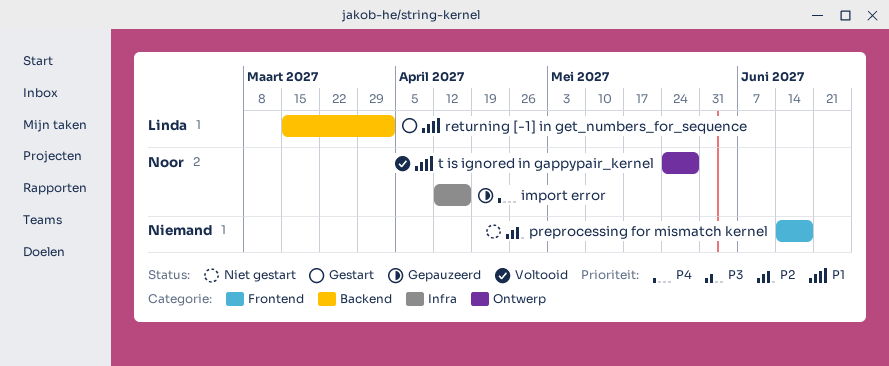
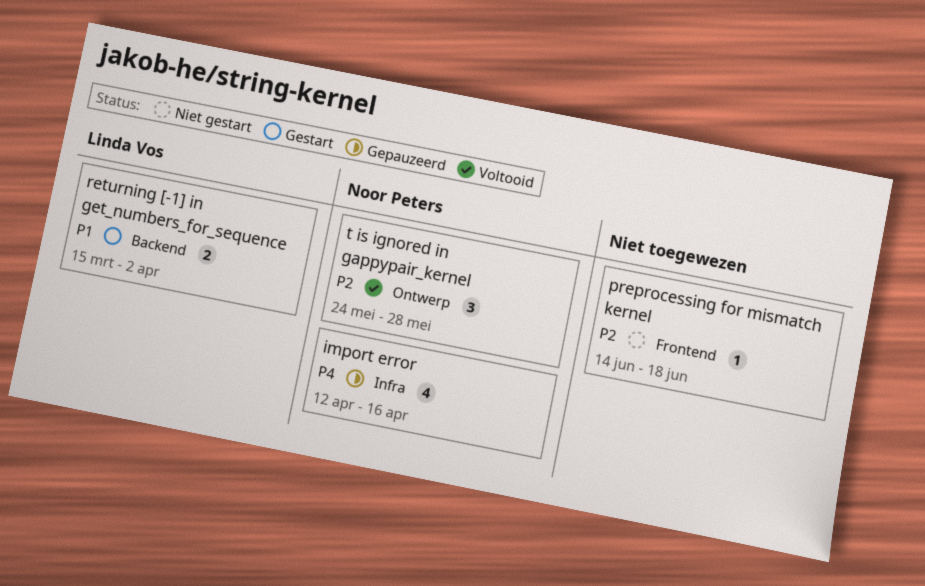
t is ignored in gappypair_kernel, priority: P1 -> P2

